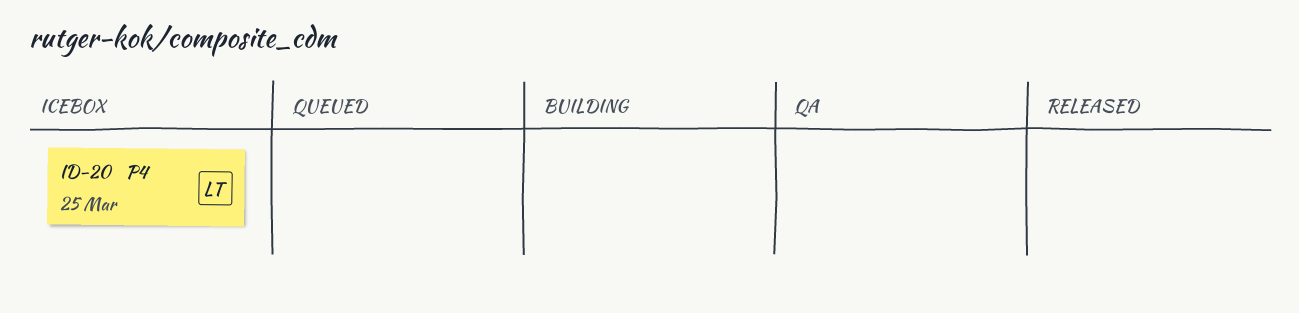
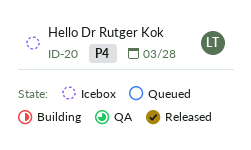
ID-20, due: Mar 25 -> Mar 28

